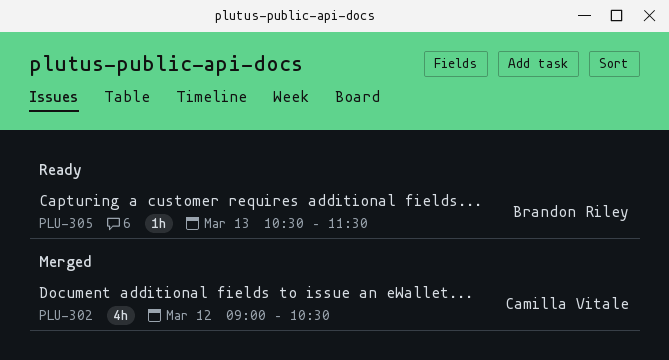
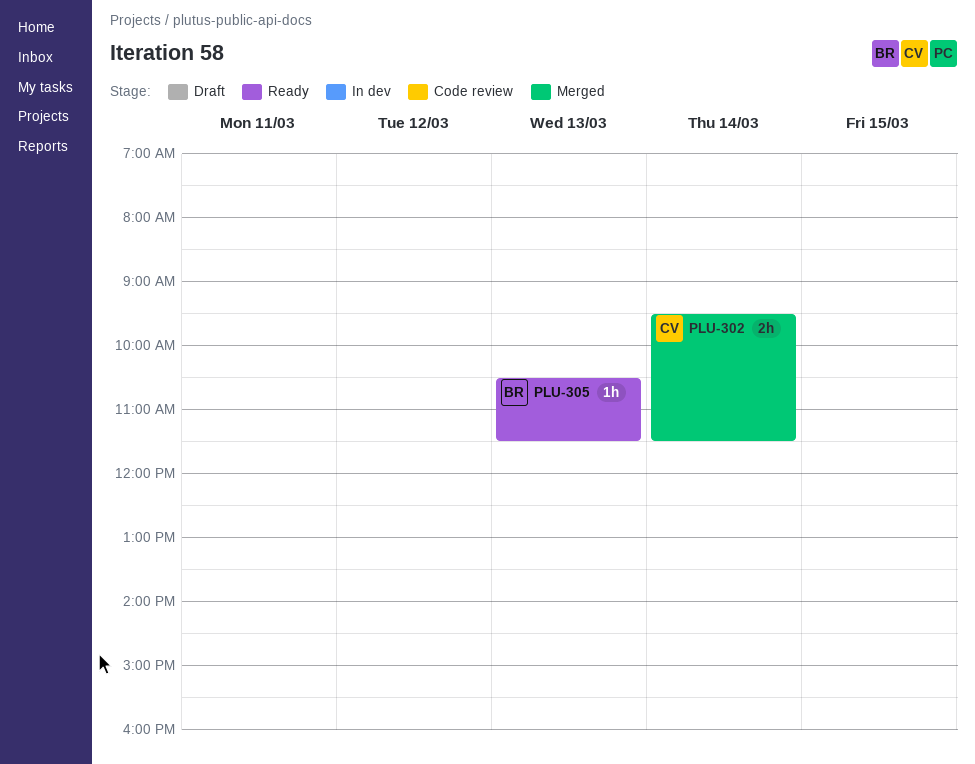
PLU-302, estimate: 4h -> 2h
PLU-302, day: Mar 12 -> Mar 14
PLU-302, begins: 09:00 -> 09:30
PLU-302, ends: 10:30 -> 11:30

